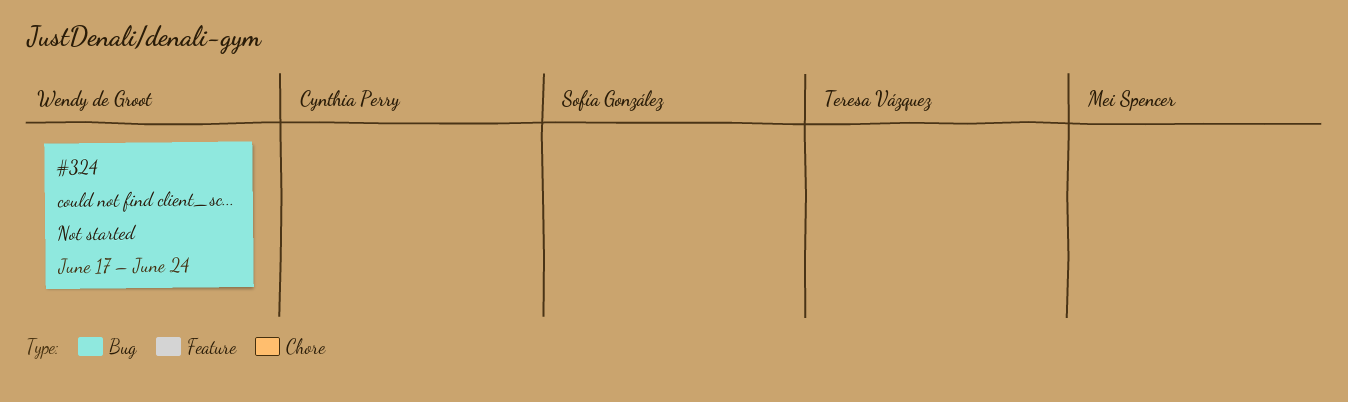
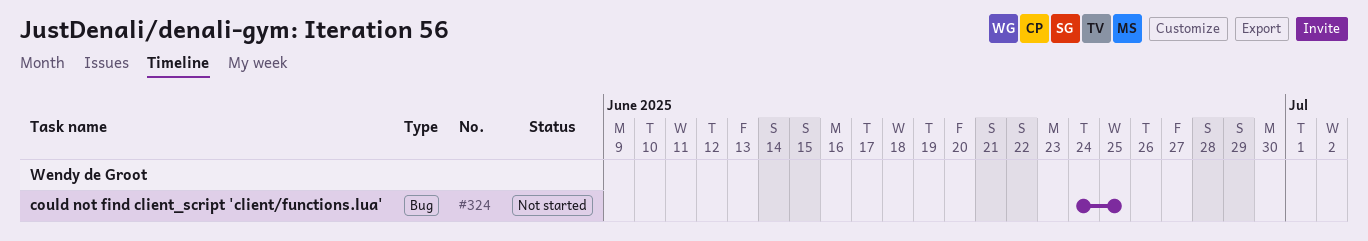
#324, start: Jun 17 -> Jun 24
#324, due: Jun 24 -> Jun 25

